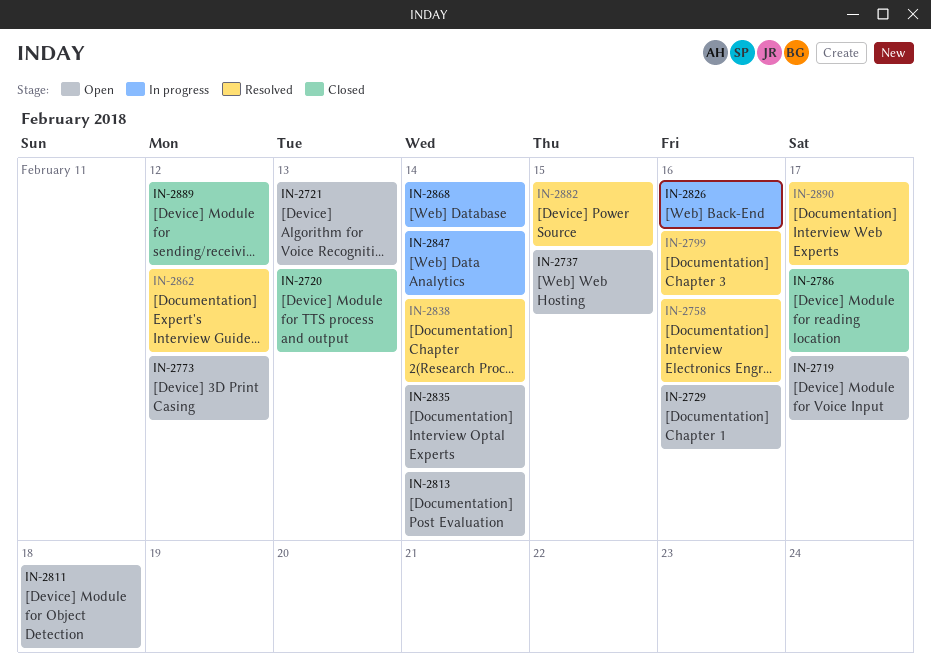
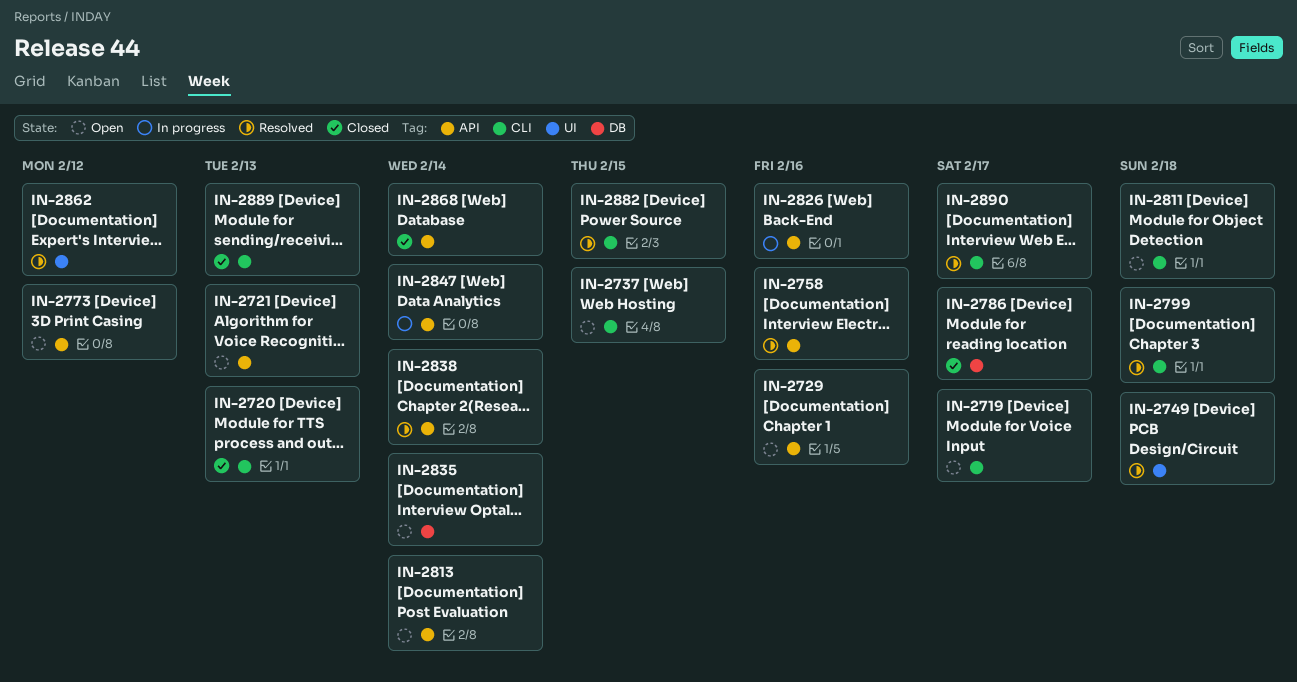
IN-2749: none -> present
IN-2799, due: Feb 16 -> Feb 18
IN-2868, status: In progress -> Closed
IN-2889, due: Feb 12 -> Feb 13

